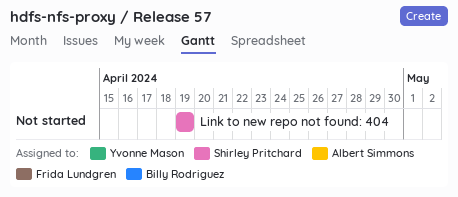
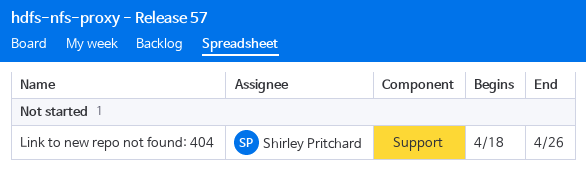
Link to new repo not found: 404, start: Apr 19 -> Apr 18
Link to new repo not found: 404, due: Apr 19 -> Apr 26

